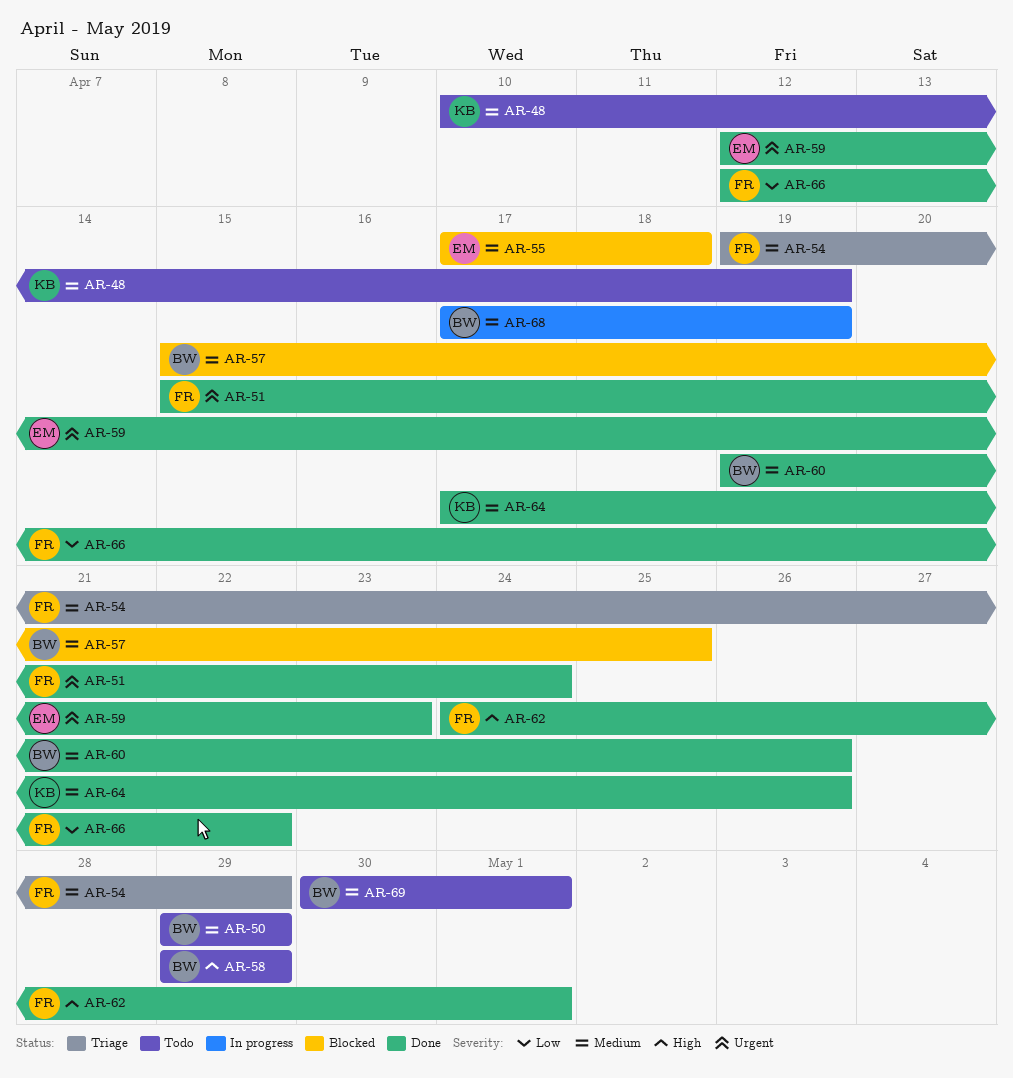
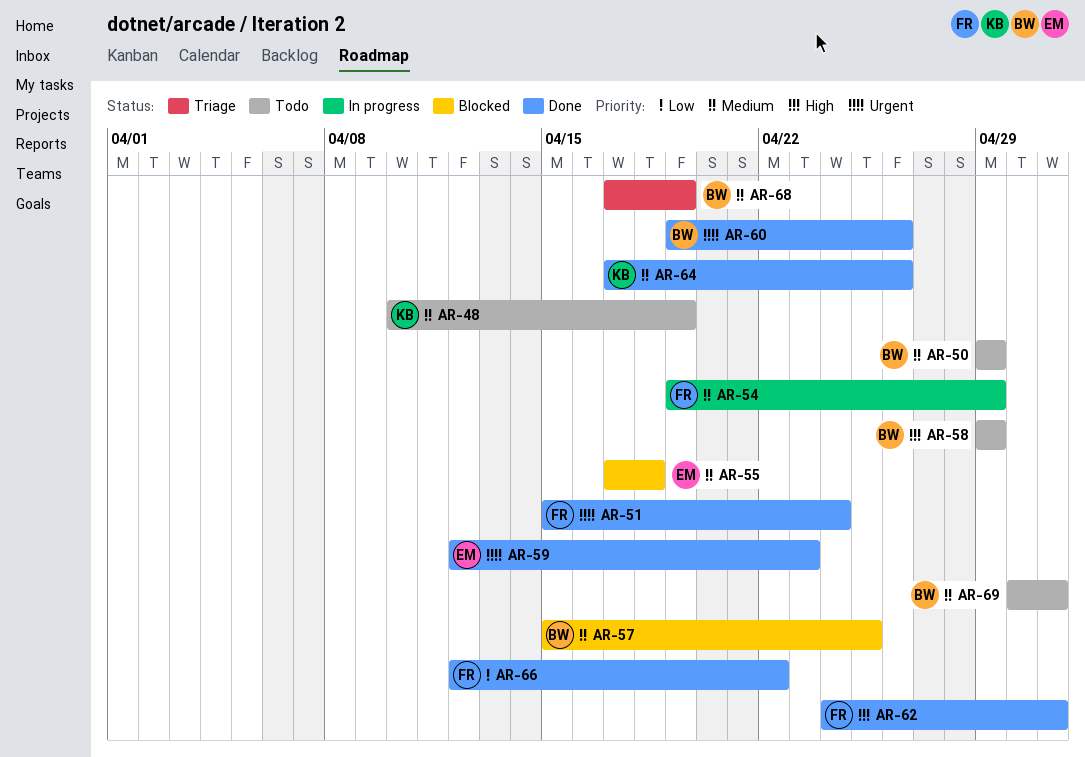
AR-54, status: Triage -> In progress
AR-60, priority: Medium -> Urgent
AR-68, status: In progress -> Triage

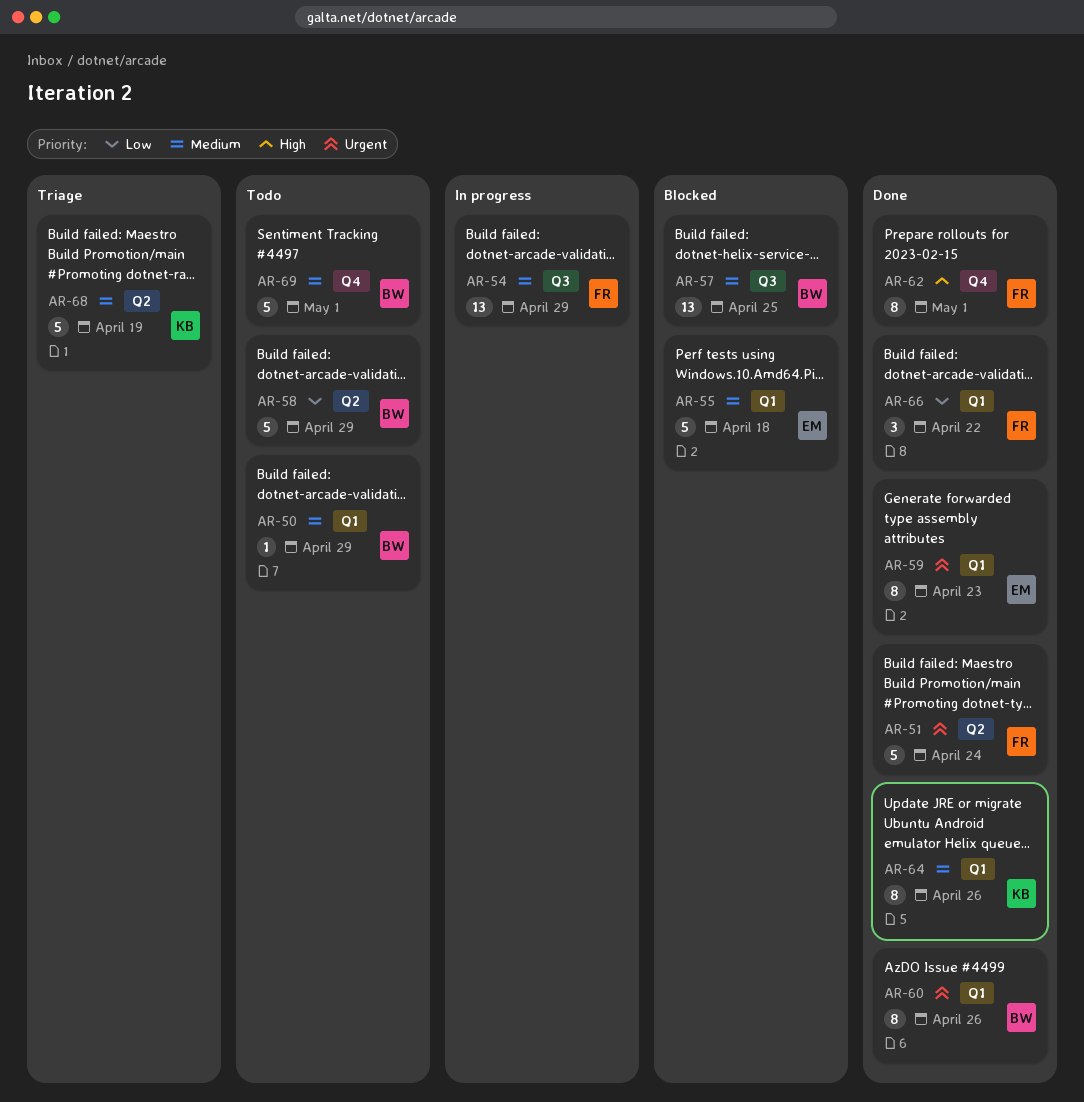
AR-48: present -> none
AR-58, priority: High -> Low
AR-68, owner: BW -> KB

